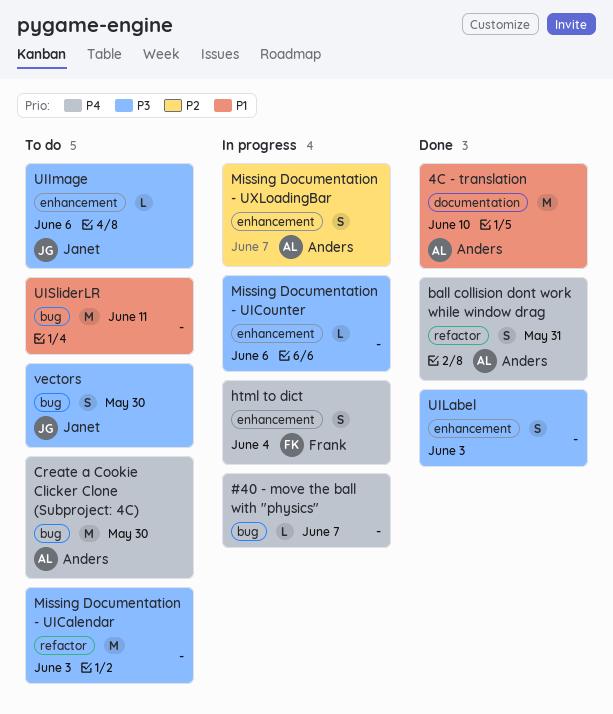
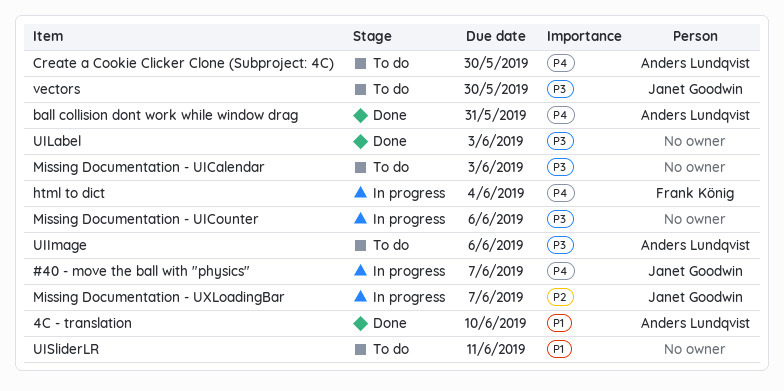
#40 - move the ball with "physics", owner: none -> Janet Goodwin
Missing Documentation - UXLoadingBar, owner: Anders Lundqvist -> Janet Goodwin
UIImage, owner: Janet Goodwin -> Anders Lundqvist

